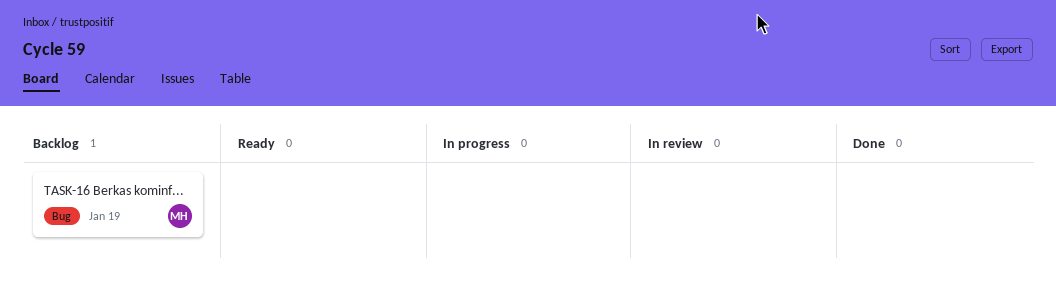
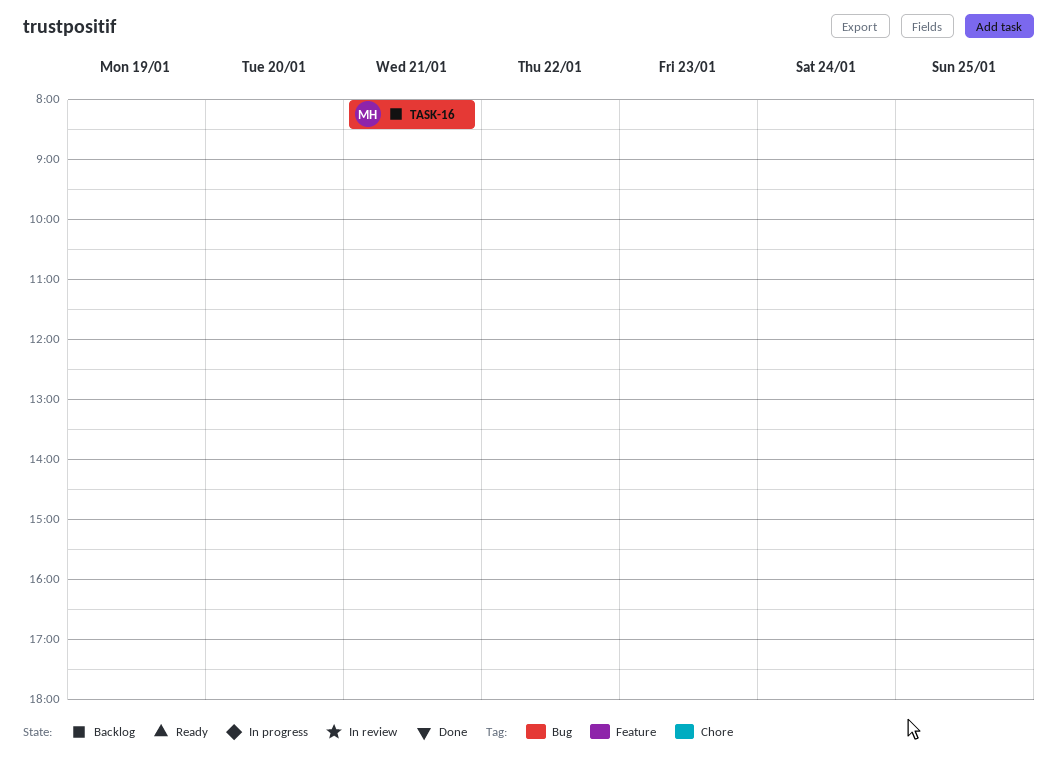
TASK-16, day: Jan 19 -> Jan 21

